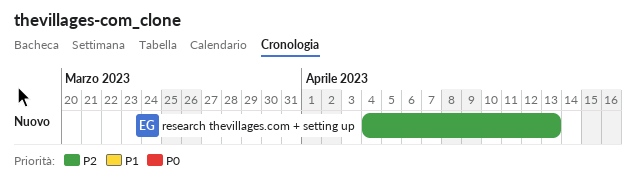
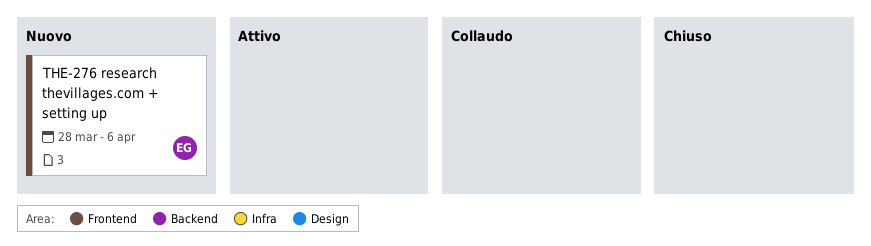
research thevillages.com + setting up, start: Apr 4 -> Mar 28
research thevillages.com + setting up, due: Apr 13 -> Apr 6

